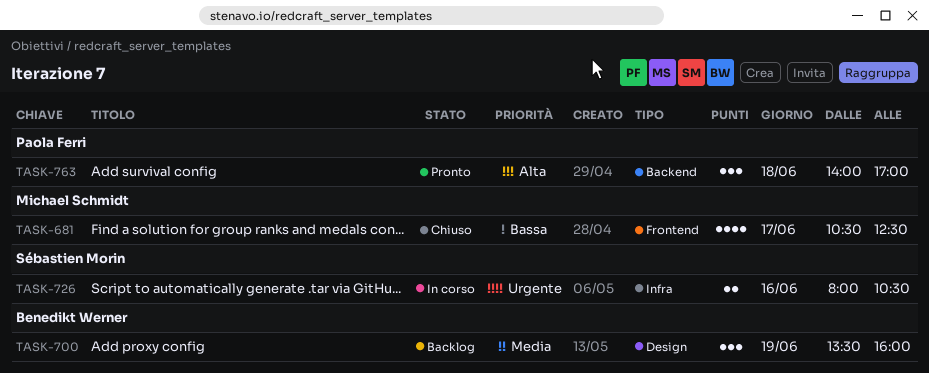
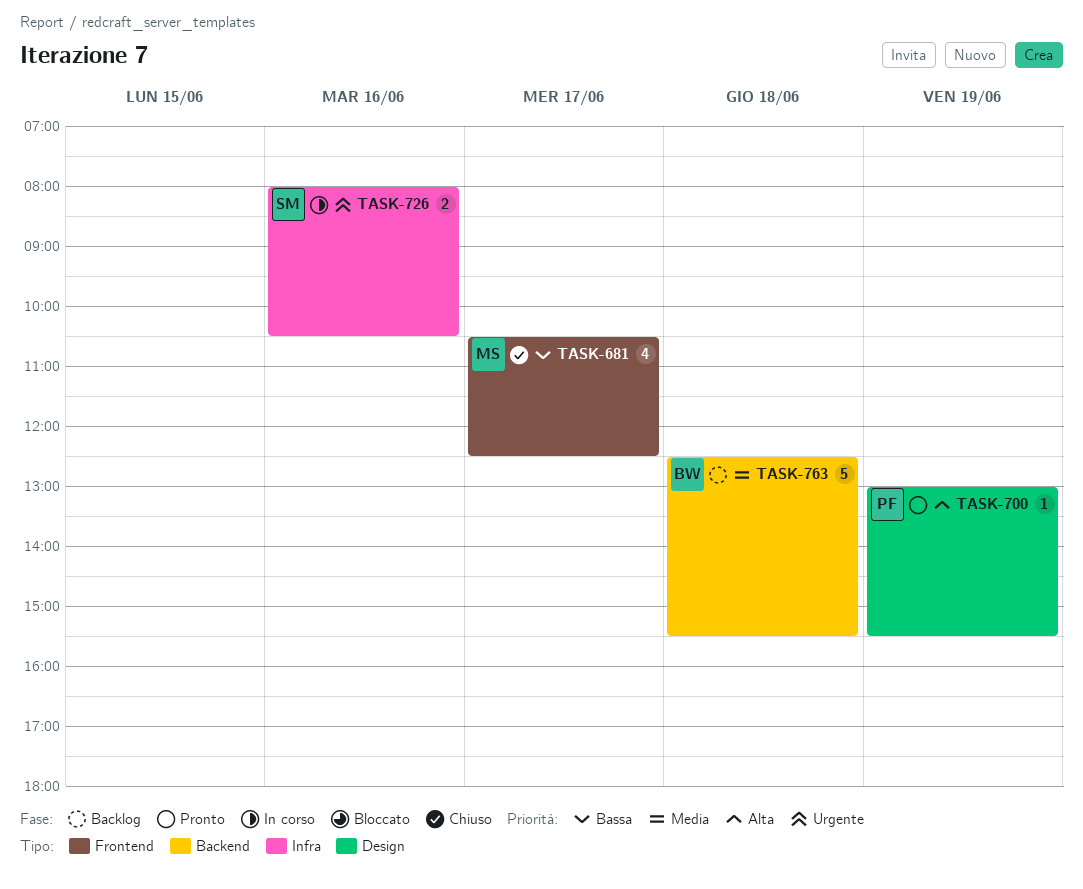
TASK-700, status: Backlog -> Pronto
TASK-700, owner: Benedikt Werner -> Paola Ferri
TASK-700, priority: Media -> Alta
TASK-700, estimate: 3 -> 1
TASK-700, begins: 13:30 -> 13:00
TASK-700, ends: 16:00 -> 15:30
TASK-763, status: Pronto -> Backlog
TASK-763, owner: Paola Ferri -> Benedikt Werner
TASK-763, priority: Alta -> Media
TASK-763, estimate: 3 -> 5
TASK-763, begins: 14:00 -> 12:30
TASK-763, ends: 17:00 -> 15:30

